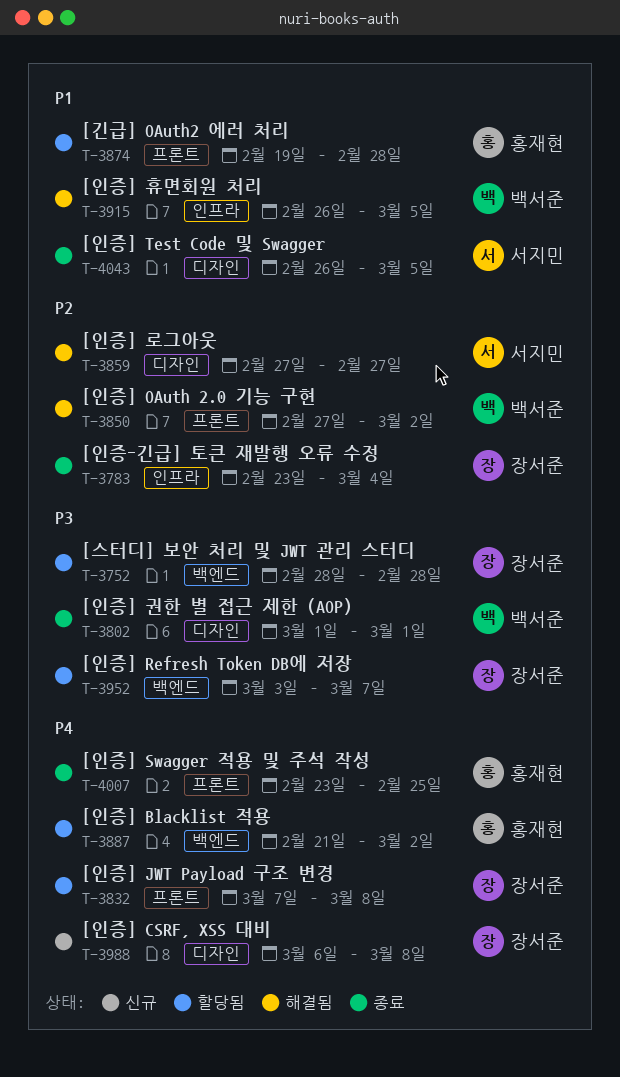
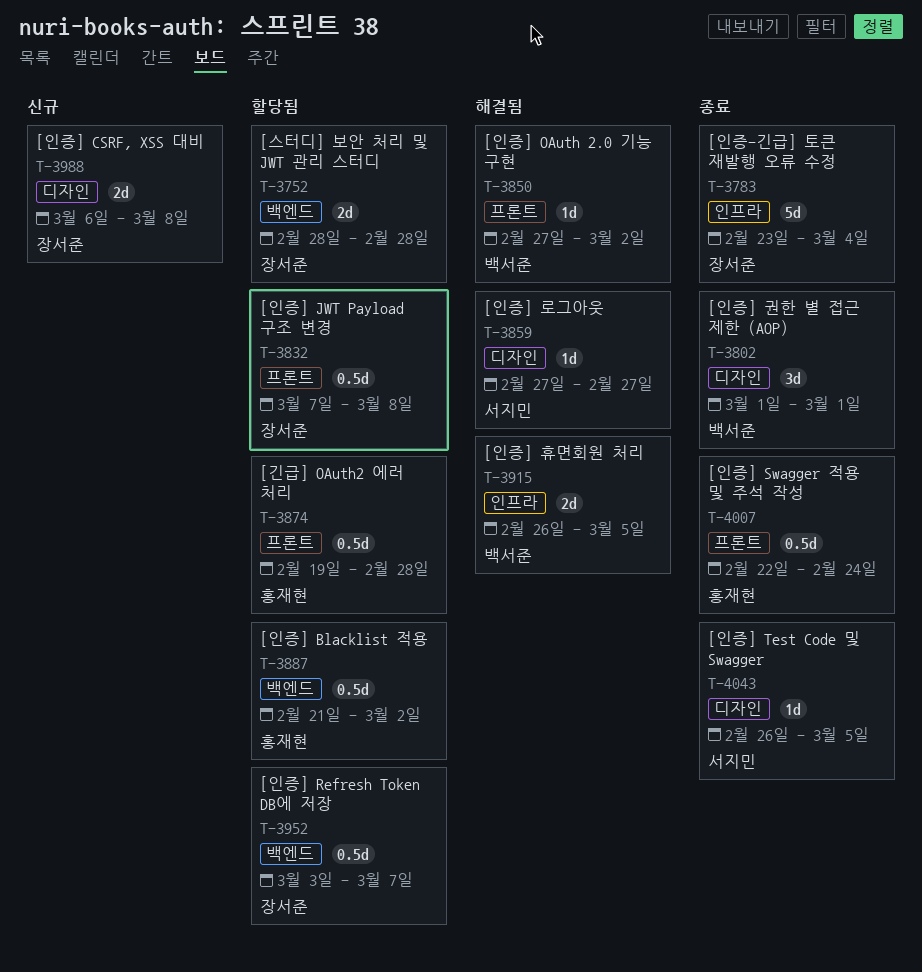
T-4007, start: Feb 23 -> Feb 22
T-4007, due: Feb 25 -> Feb 24

